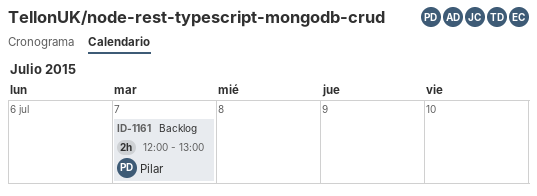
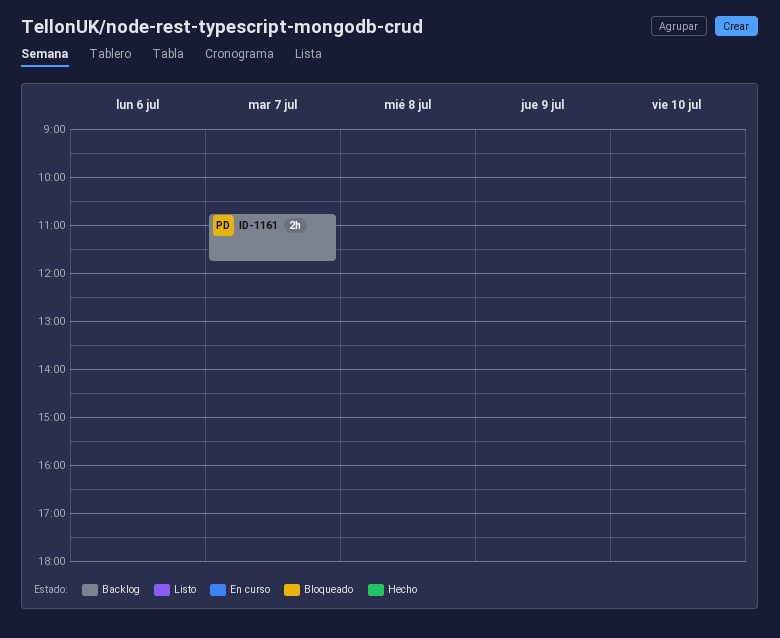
ID-1161, begins: 12:00 -> 10:45
ID-1161, ends: 13:00 -> 11:45

